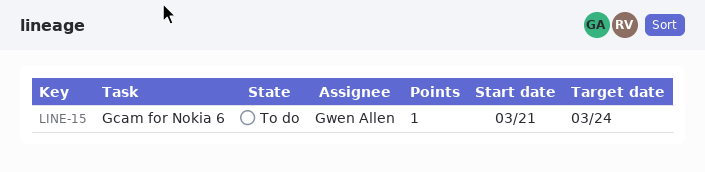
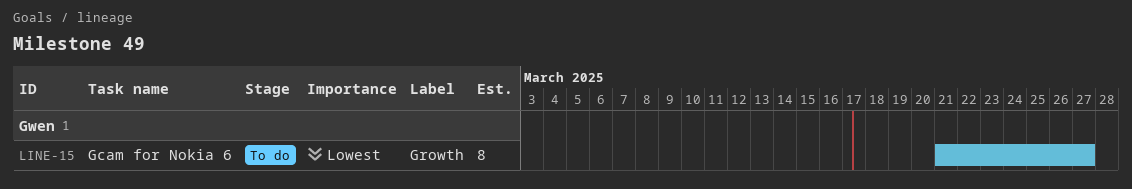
LINE-15, estimate: 1 -> 8
LINE-15, due: Mar 24 -> Mar 27

